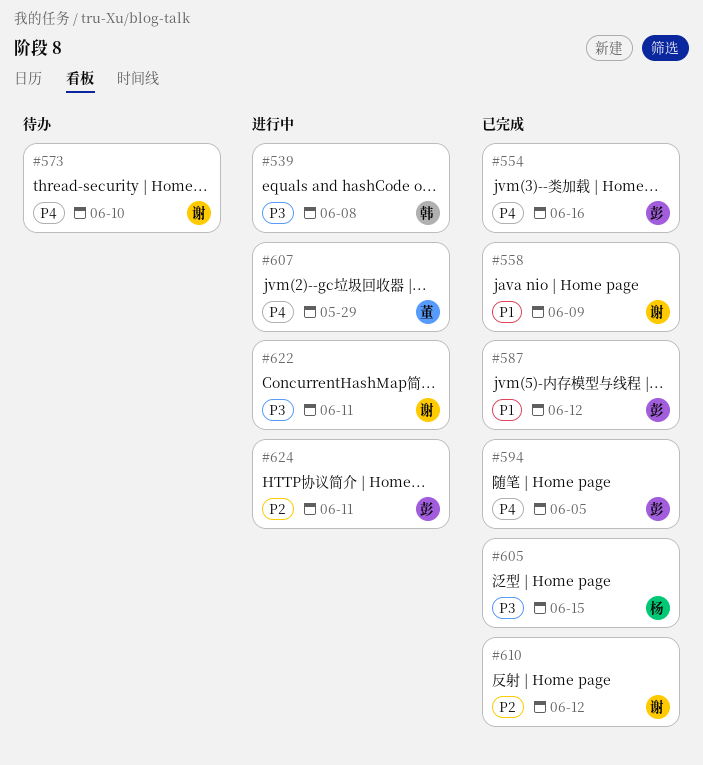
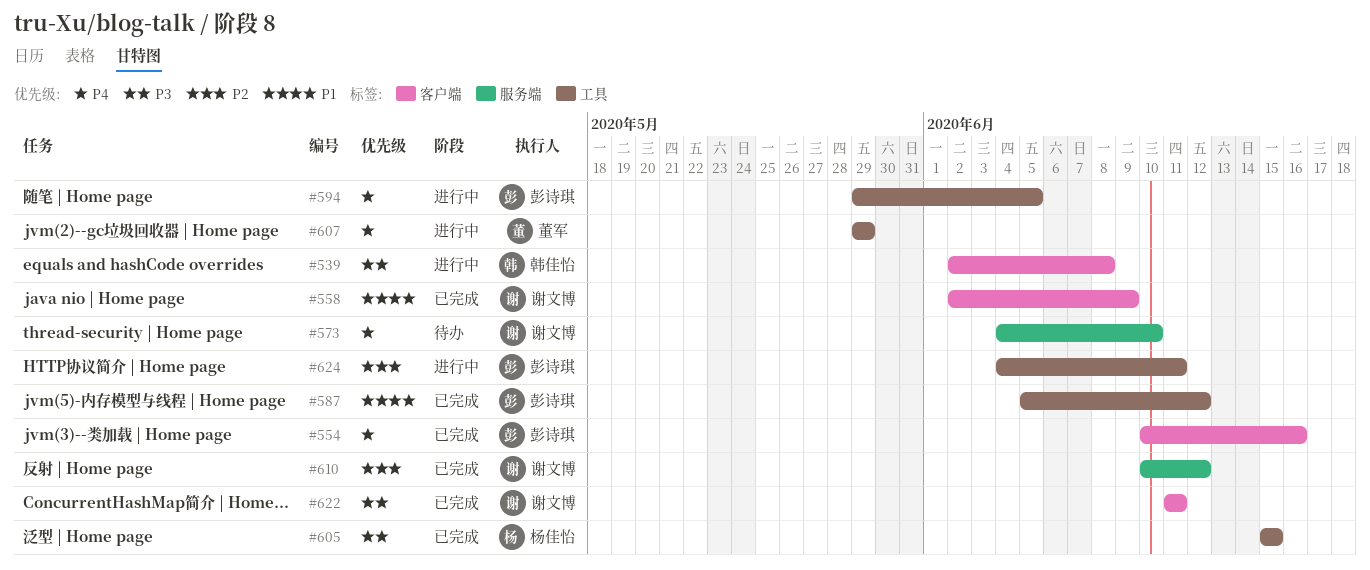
#594, status: 已完成 -> 进行中
#622, status: 进行中 -> 已完成

